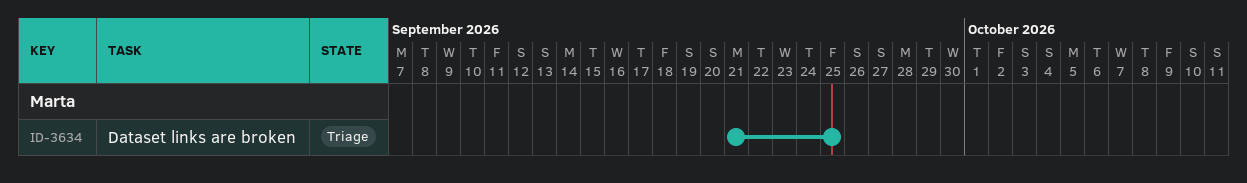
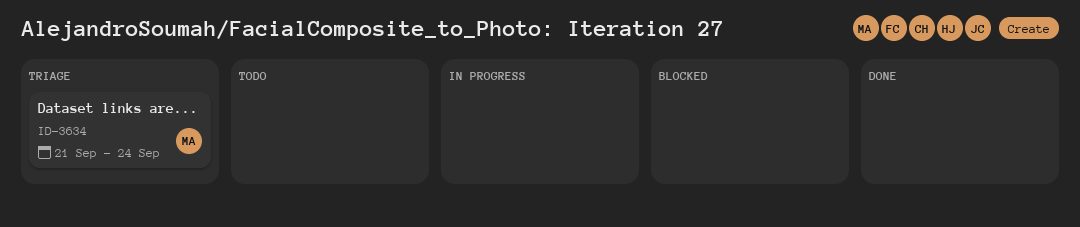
ID-3634, due: Sep 25 -> Sep 24

